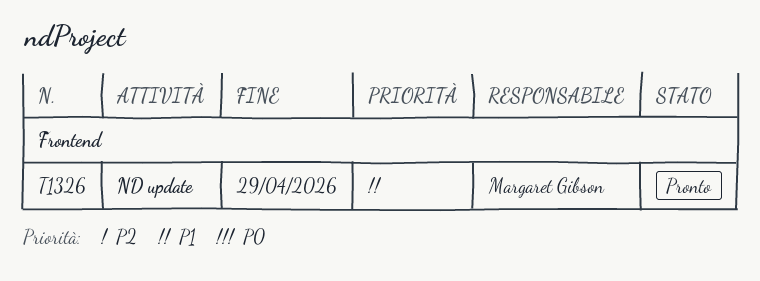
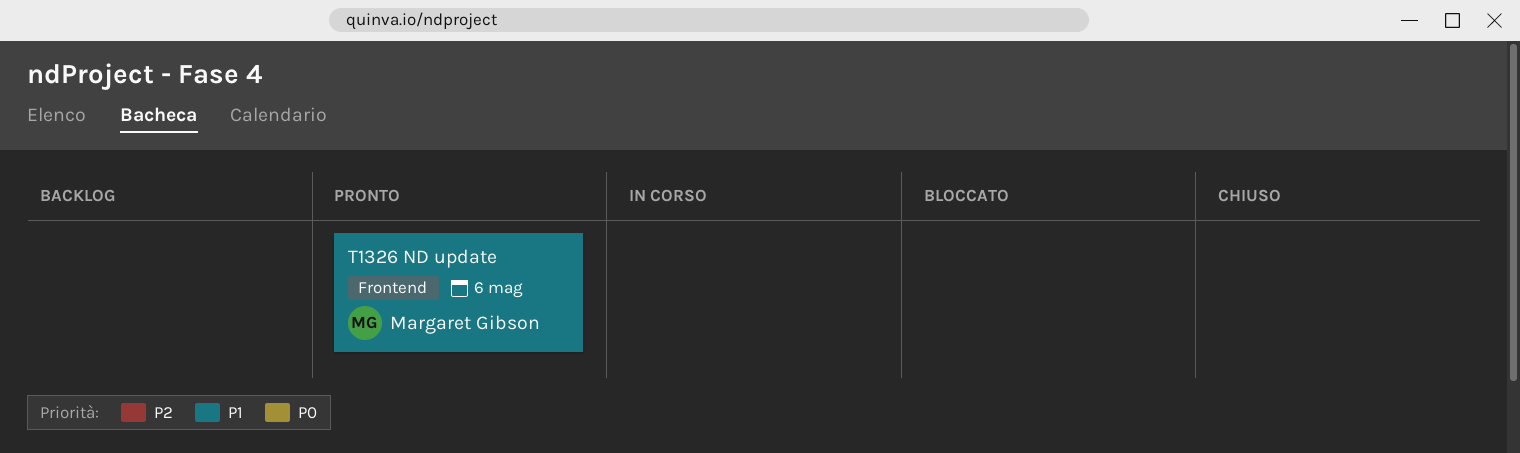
T1326, due: Apr 29 -> May 6

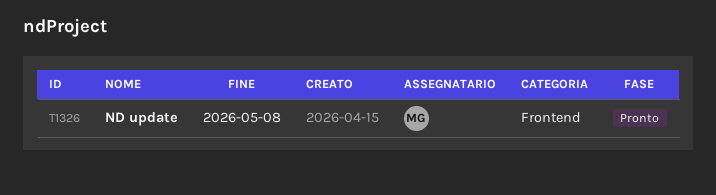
T1326, due: May 6 -> May 8

